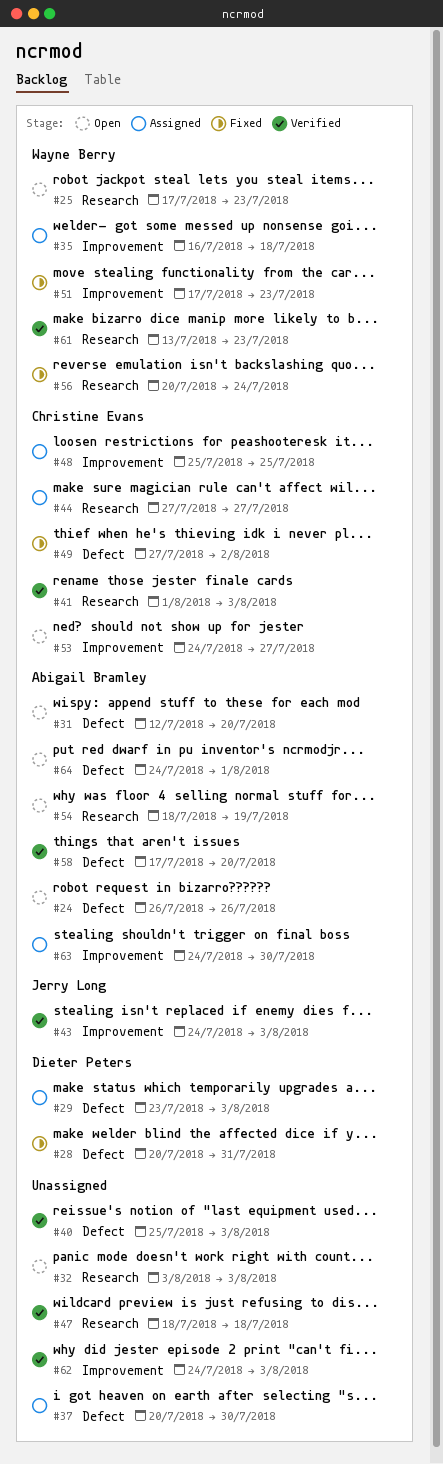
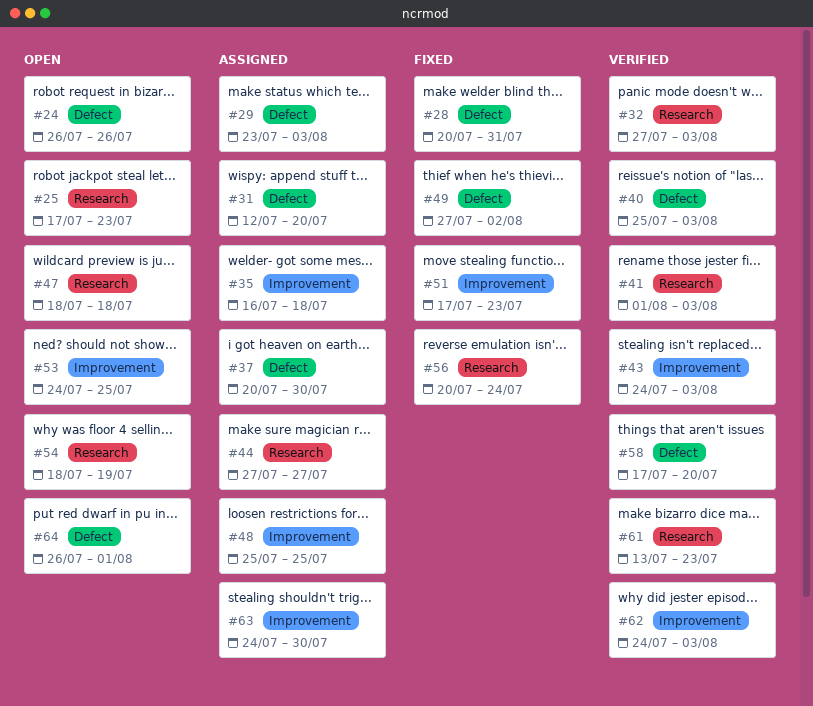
#31, status: Open -> Assigned
#32, status: Open -> Verified
#32, start: Aug 3 -> Jul 27
#47, status: Verified -> Open
#53, due: Jul 27 -> Jul 25
#64, start: Jul 24 -> Jul 26

